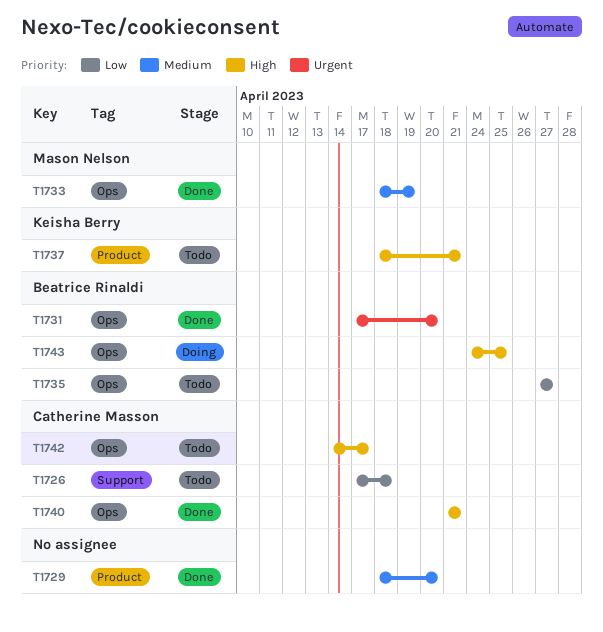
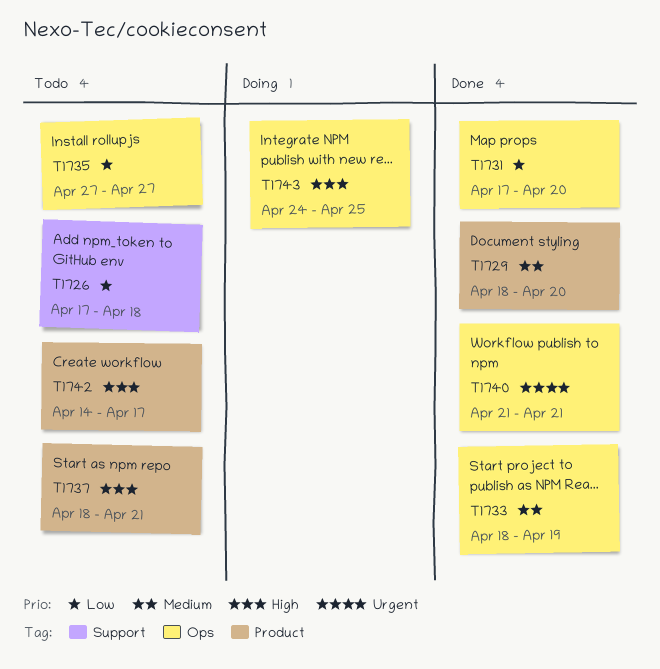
T1731, priority: Urgent -> Low
T1740, priority: High -> Urgent
T1742, label: Ops -> Product

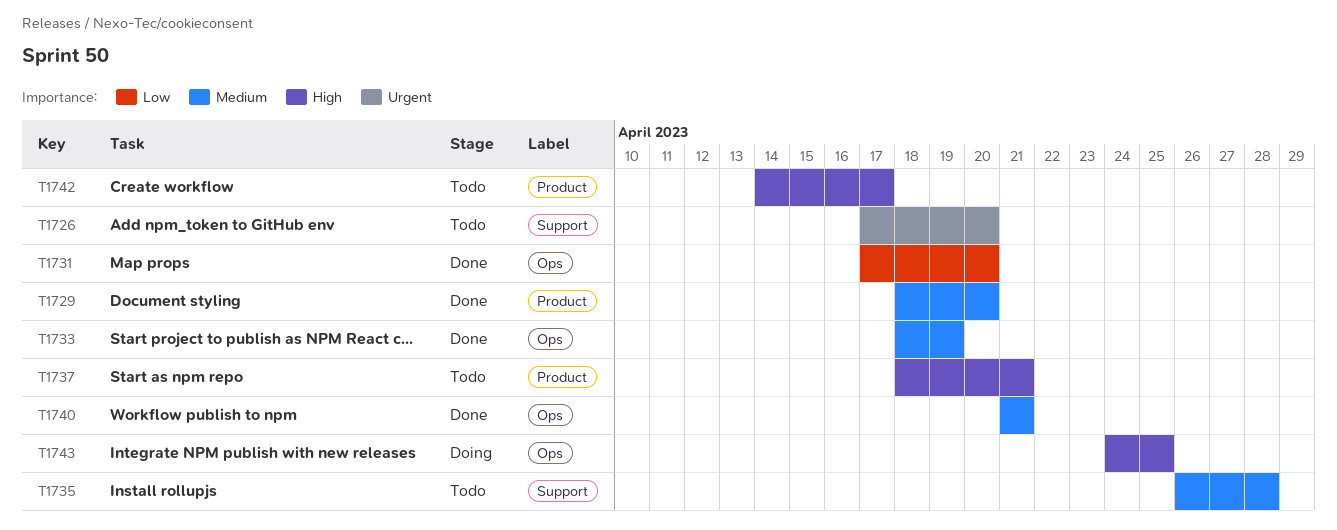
T1726, priority: Low -> Urgent
T1726, due: Apr 18 -> Apr 20
T1735, priority: Low -> Medium
T1735, label: Ops -> Support
T1735, start: Apr 27 -> Apr 26
T1735, due: Apr 27 -> Apr 28
T1740, priority: Urgent -> Medium

